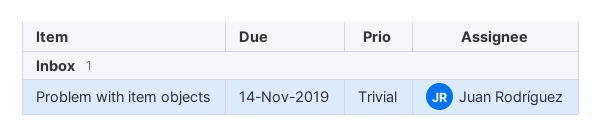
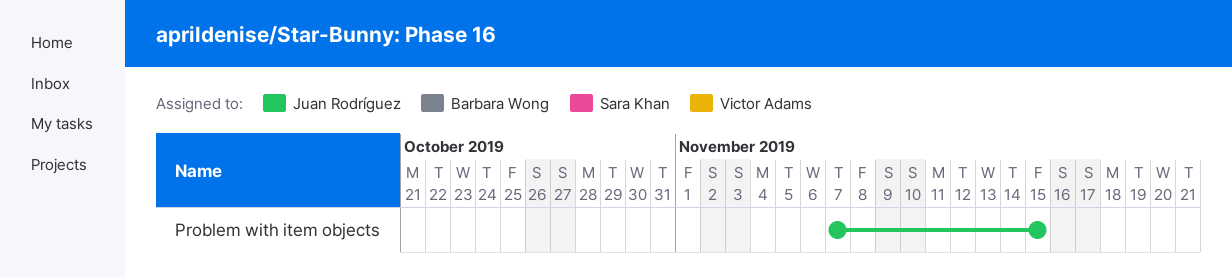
Problem with item objects, due: Nov 14 -> Nov 15

